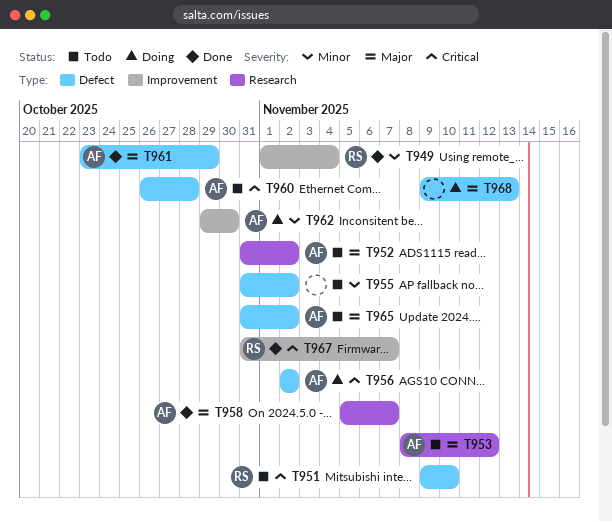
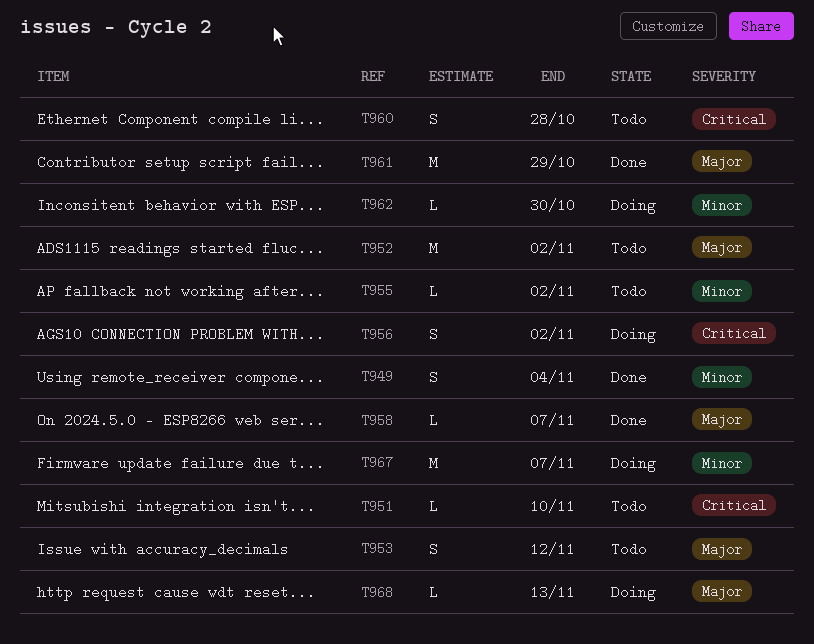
T965: present -> none
T967, status: Done -> Doing
T967, priority: Critical -> Minor

